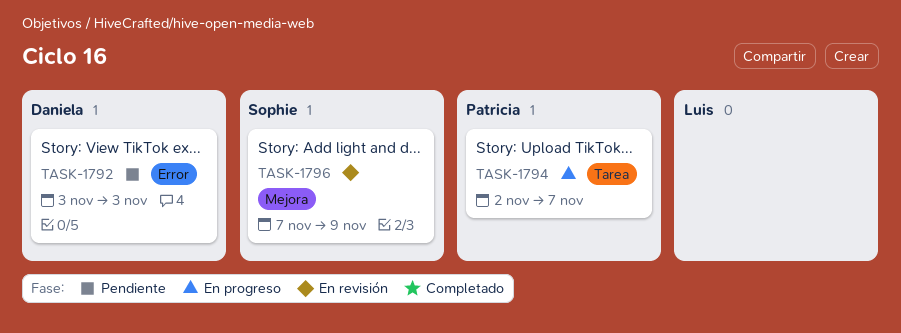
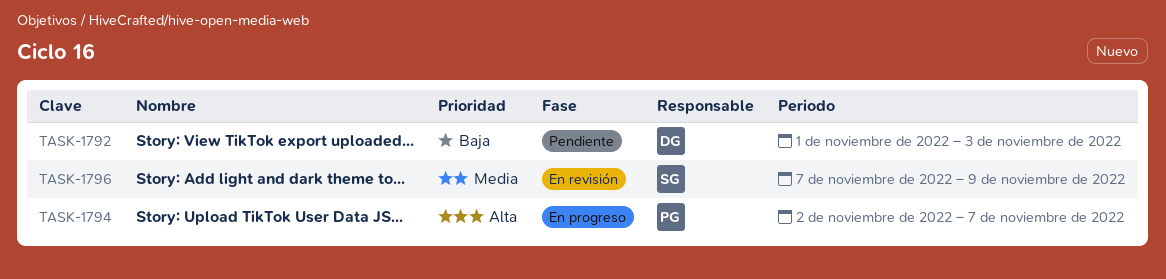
TASK-1792, start: Nov 3 -> Nov 1

